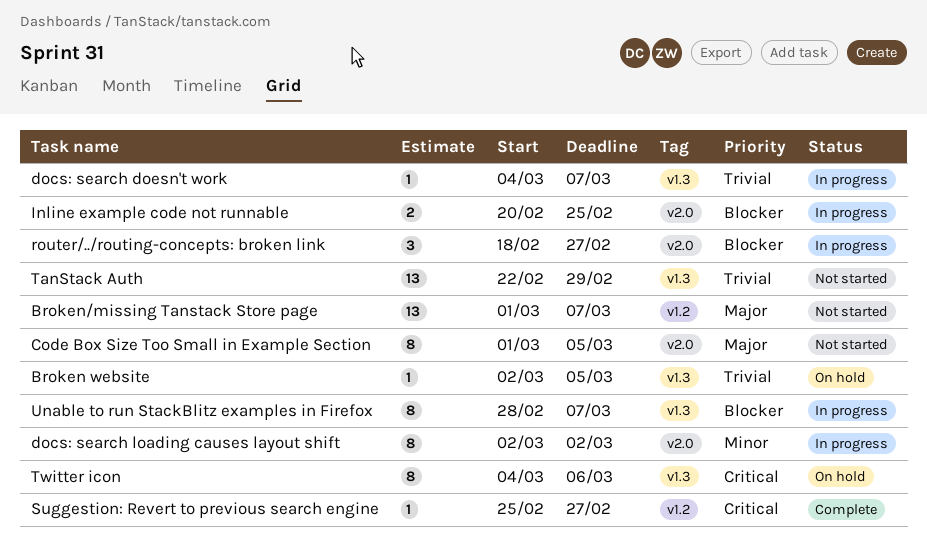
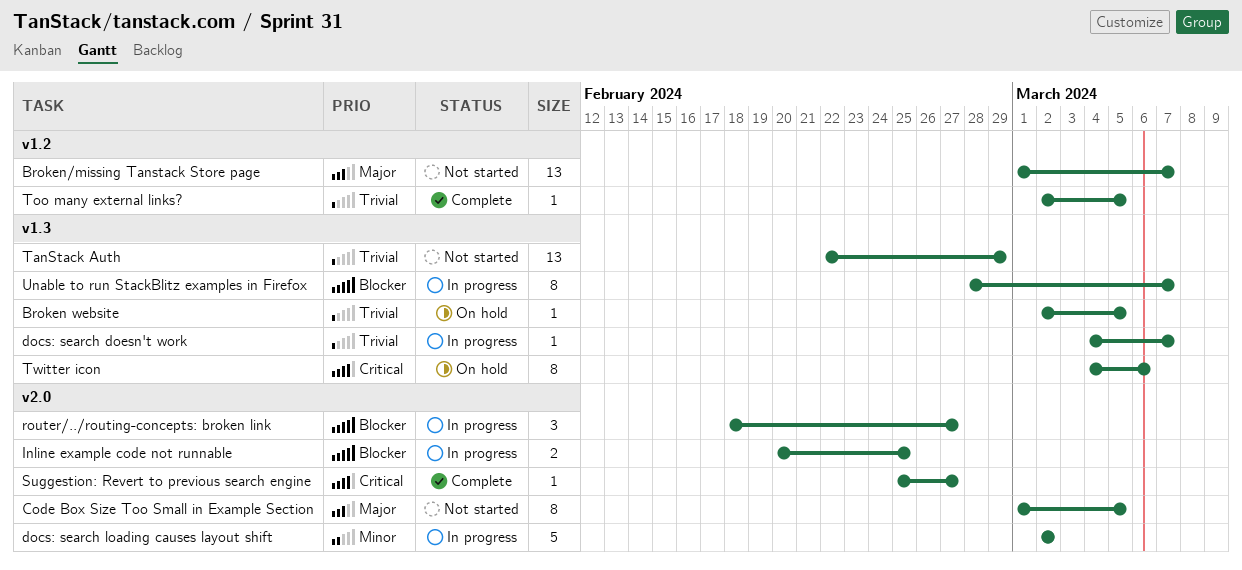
docs: search loading causes layout shift, estimate: 8 -> 5
Suggestion: Revert to previous search engine, label: v1.2 -> v2.0
Too many external links?: none -> present

